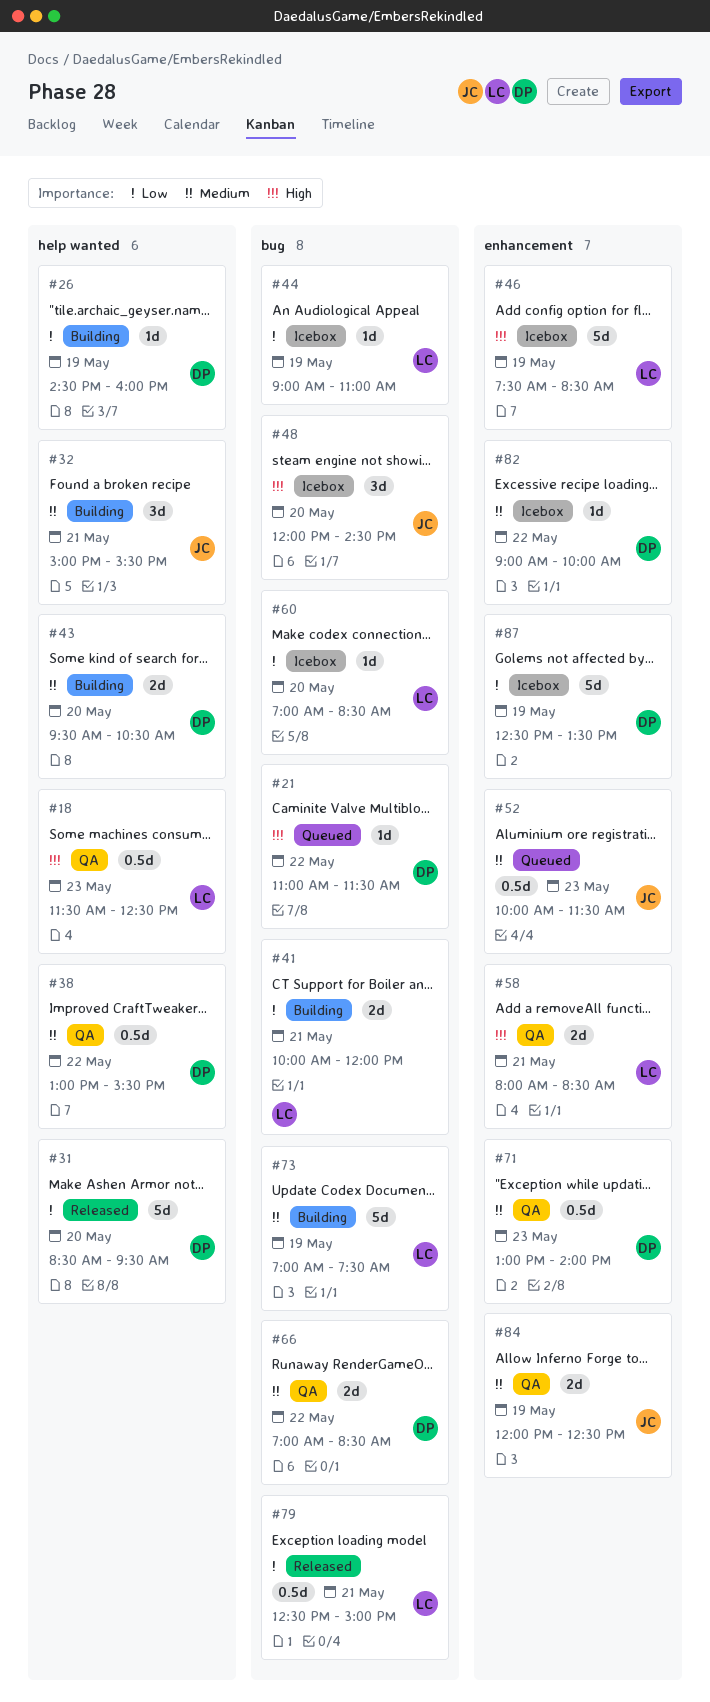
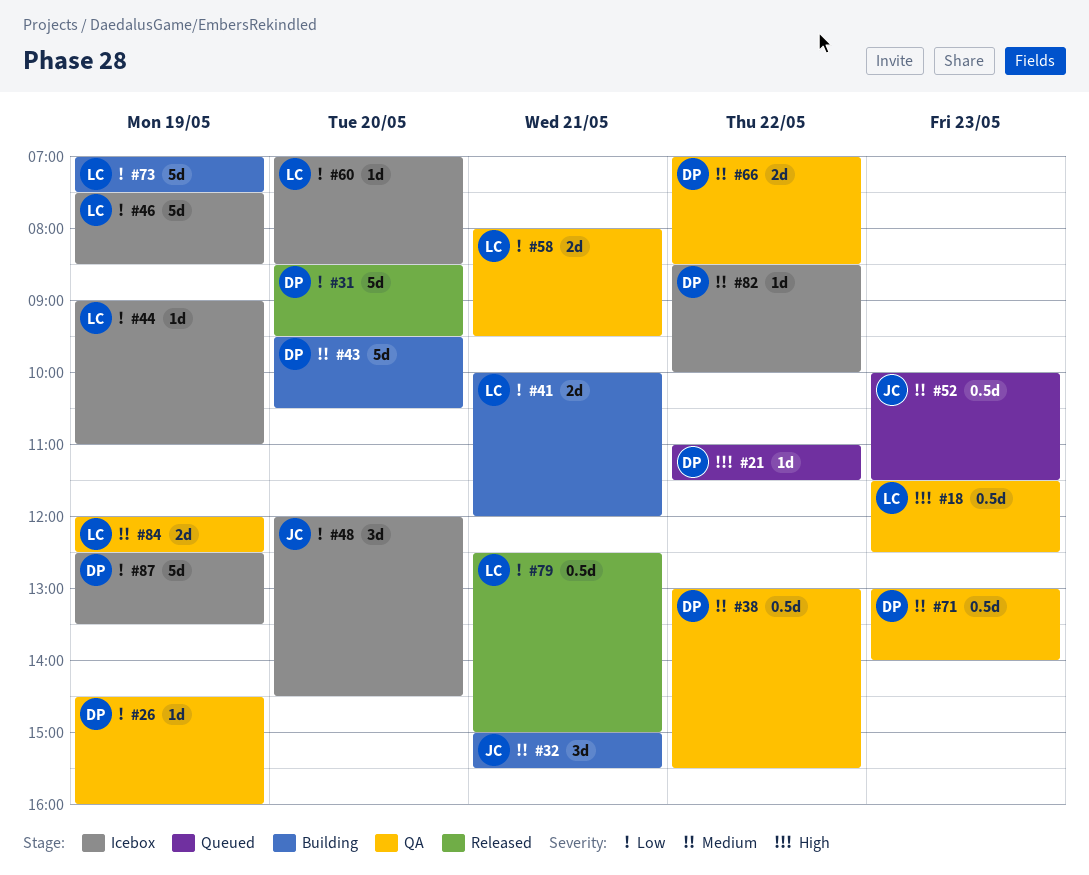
#26, status: Building -> QA
#43, estimate: 2d -> 5d
#46, priority: High -> Low
#48, priority: High -> Low
#58, priority: High -> Low
#58, ends: 08:30 -> 09:30
#73, priority: Medium -> Low
#82, begins: 09:00 -> 08:30
#84, owner: JC -> LC

